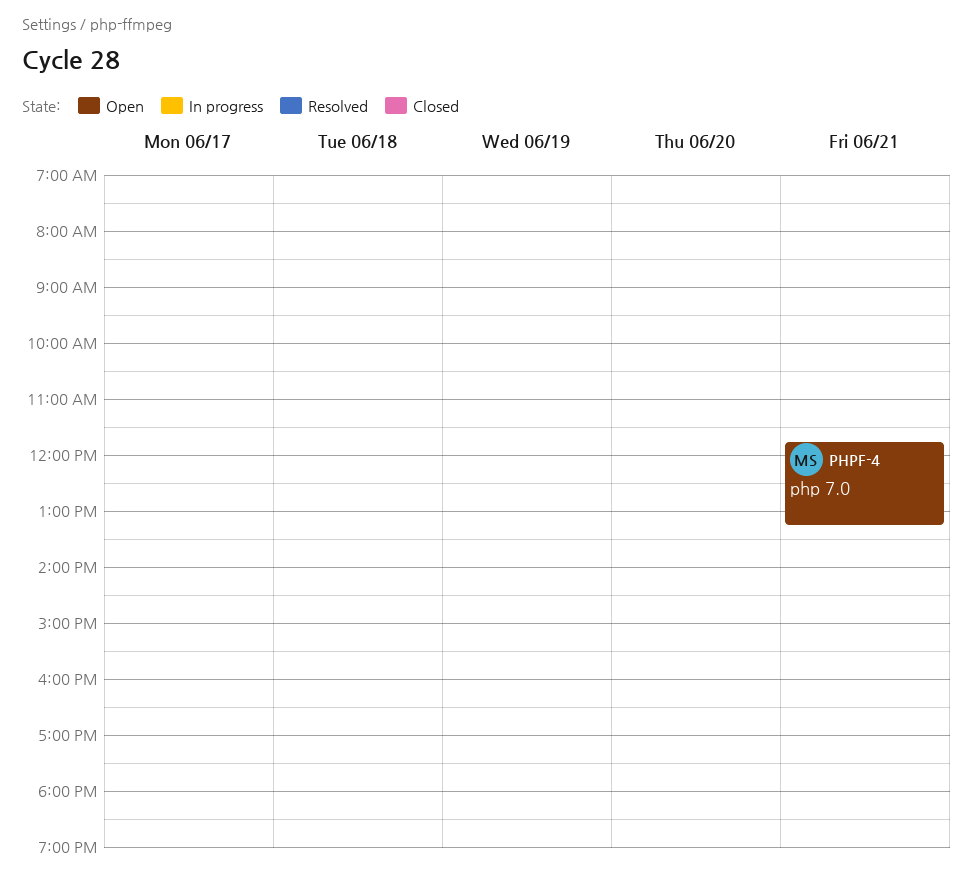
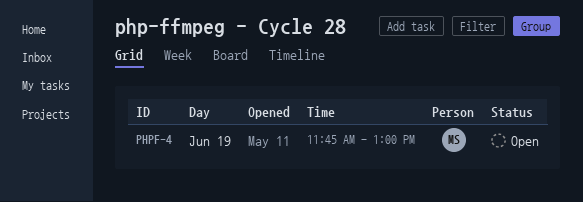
PHPF-4, day: Jun 21 -> Jun 19
PHPF-4, ends: 13:15 -> 13:00

